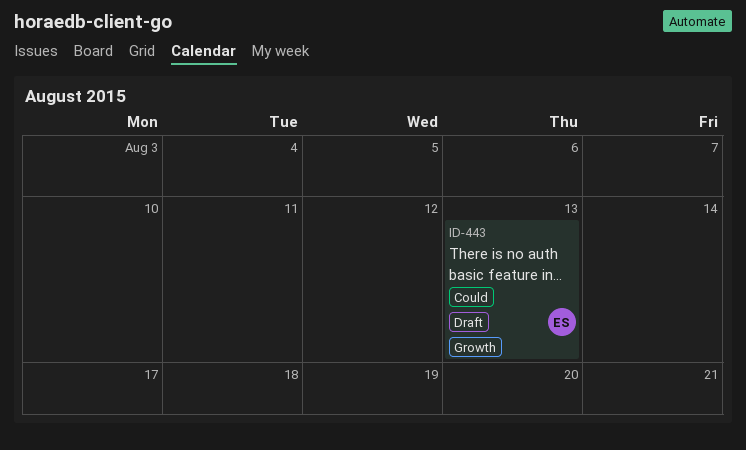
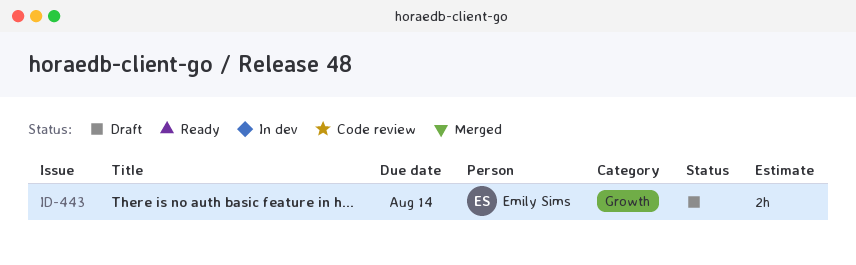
ID-443, due: Aug 13 -> Aug 14

